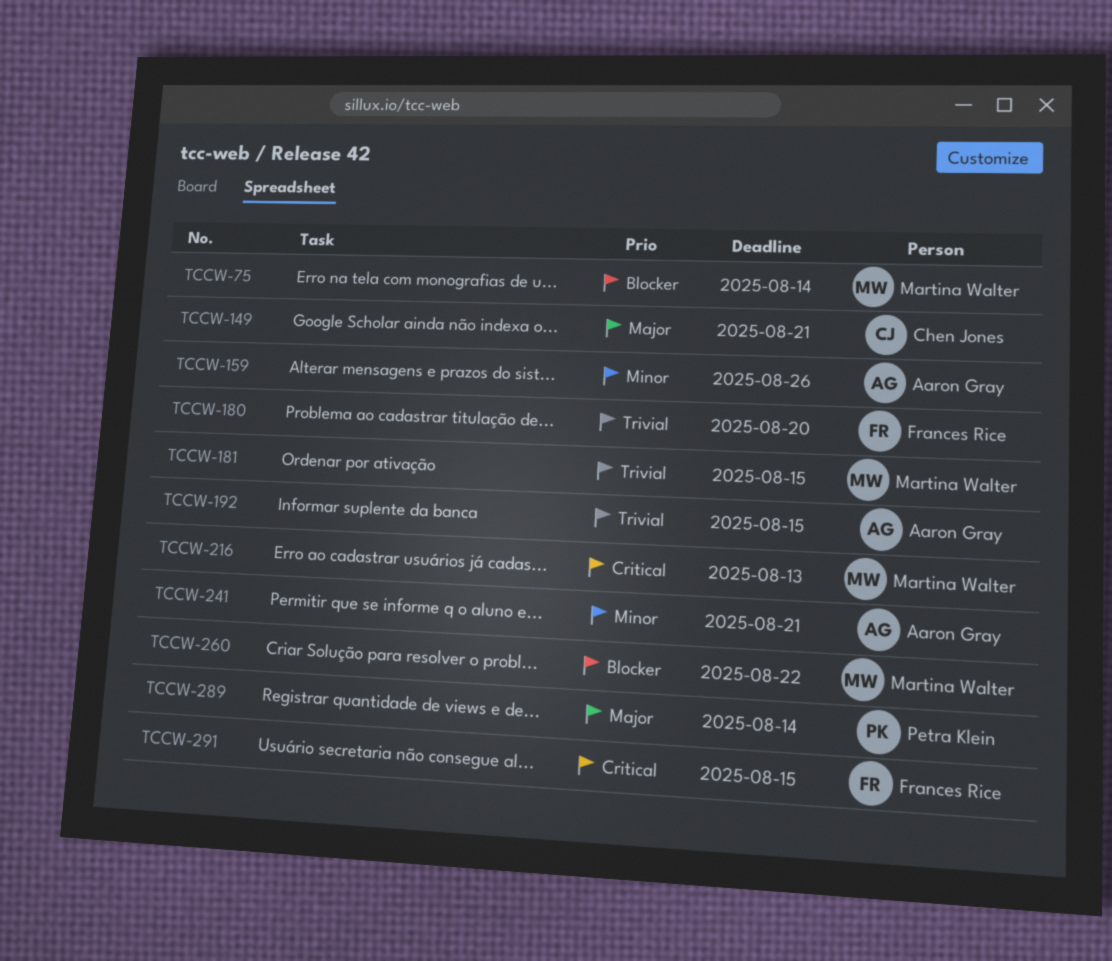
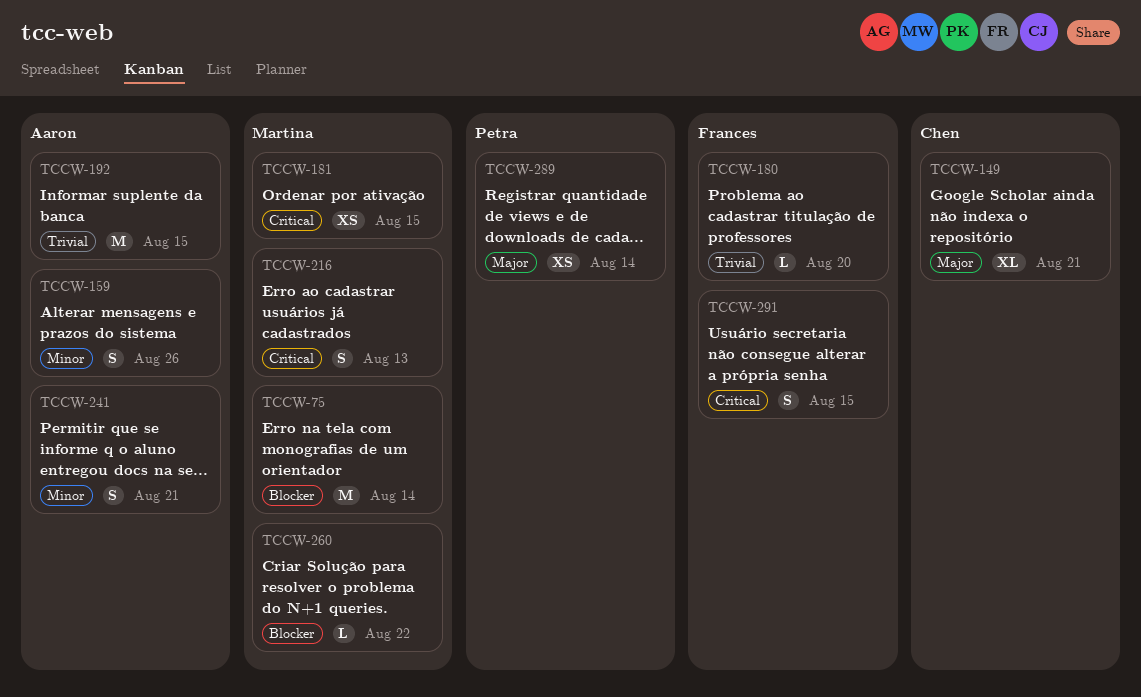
TCCW-181, priority: Trivial -> Critical

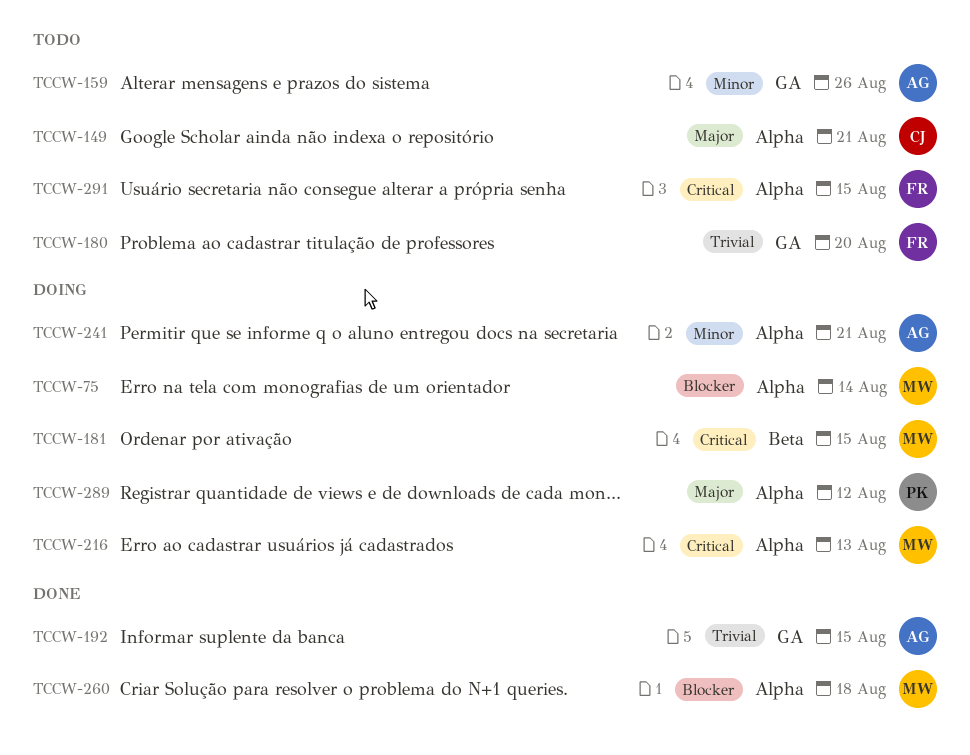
TCCW-260, due: Aug 22 -> Aug 18
TCCW-289, due: Aug 14 -> Aug 12

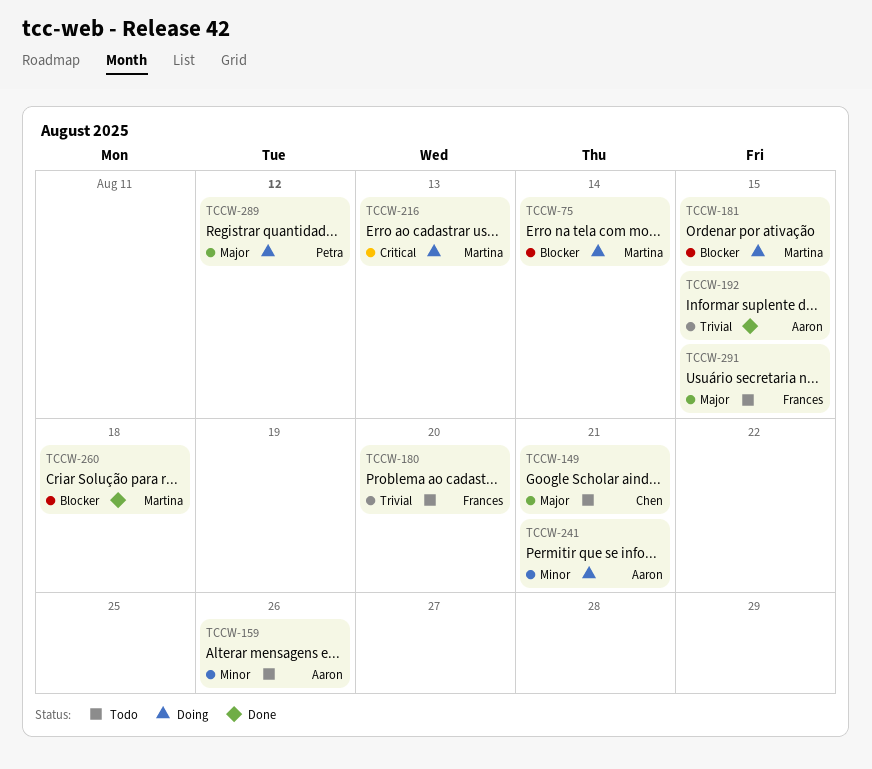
TCCW-181, priority: Critical -> Blocker
TCCW-291, priority: Critical -> Major

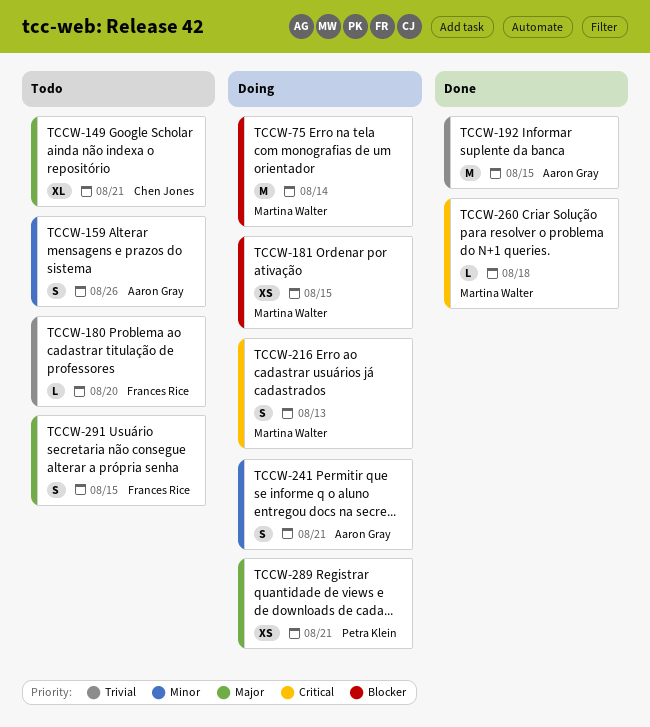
TCCW-260, priority: Blocker -> Critical
TCCW-289, due: Aug 12 -> Aug 21

